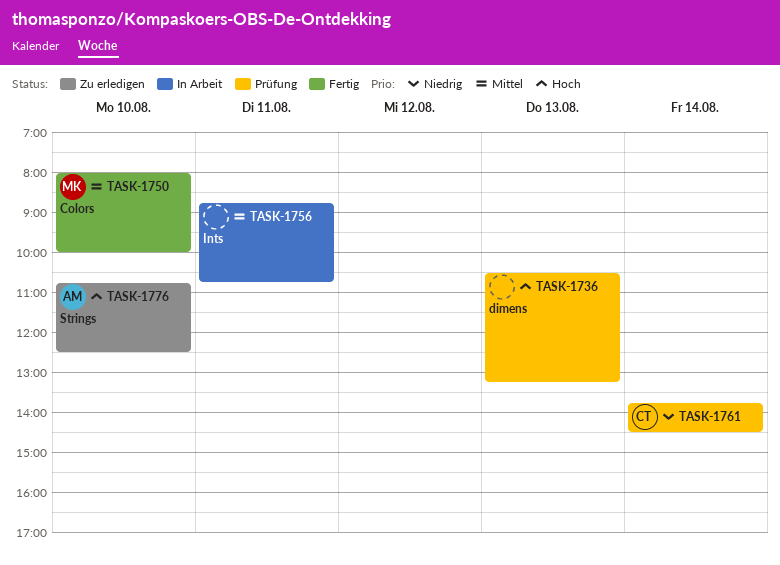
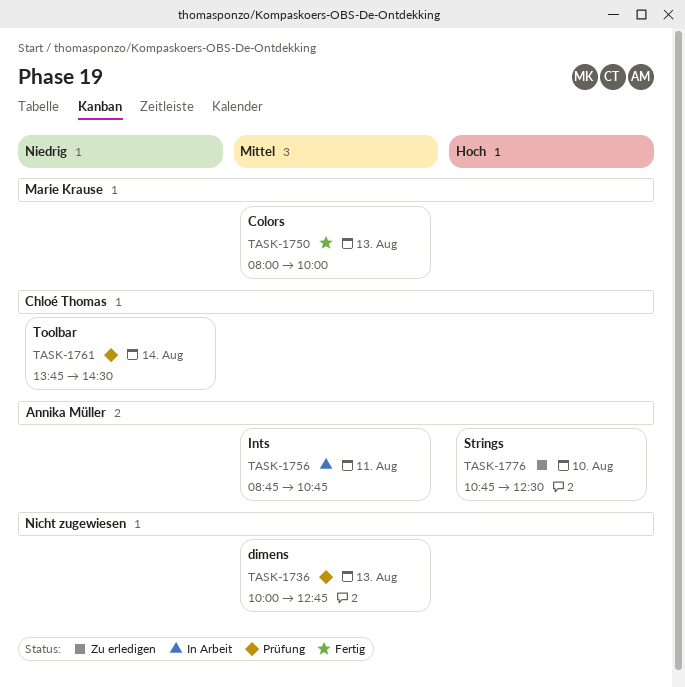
TASK-1736, priority: Hoch -> Mittel
TASK-1736, begins: 10:30 -> 10:00
TASK-1736, ends: 13:15 -> 12:45
TASK-1750, day: Aug 10 -> Aug 13
TASK-1756, owner: none -> Annika Müller

